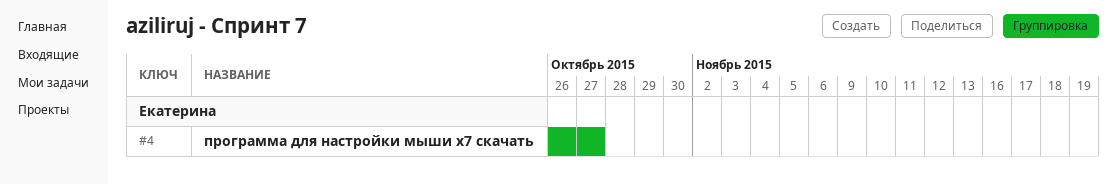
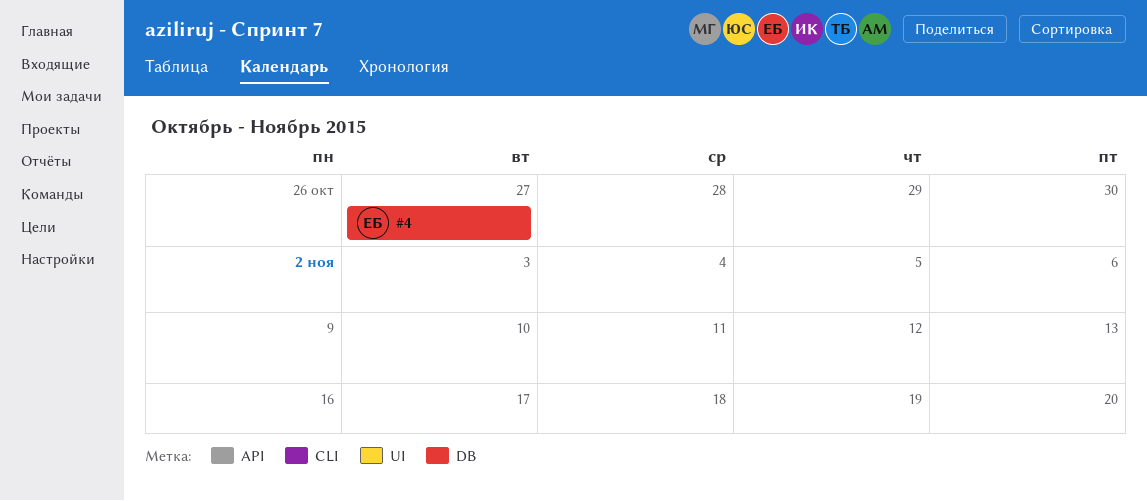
#4, start: Oct 26 -> Oct 27

